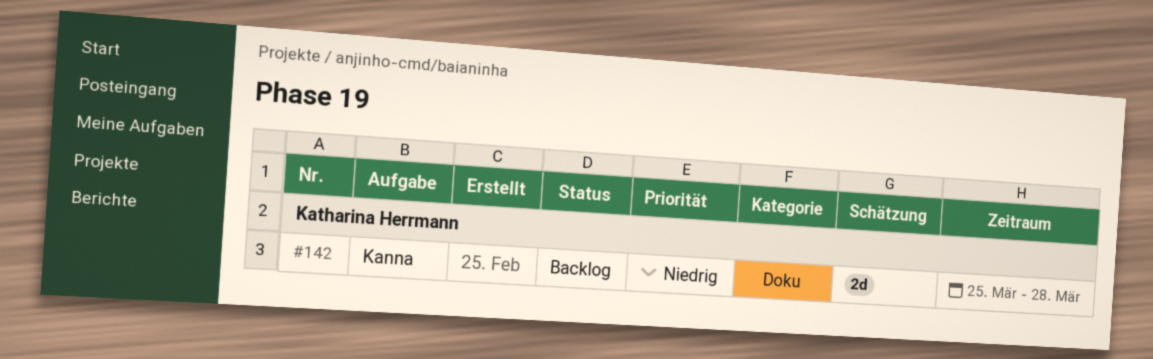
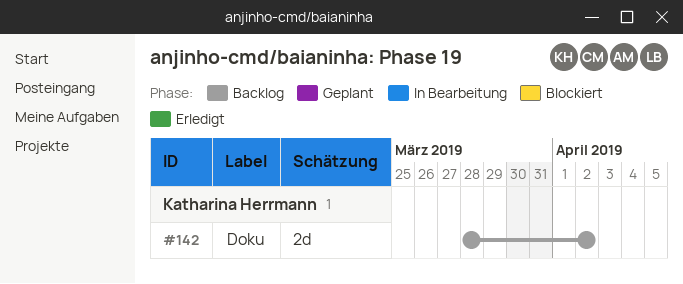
#142, start: Mar 25 -> Mar 28
#142, due: Mar 28 -> Apr 2

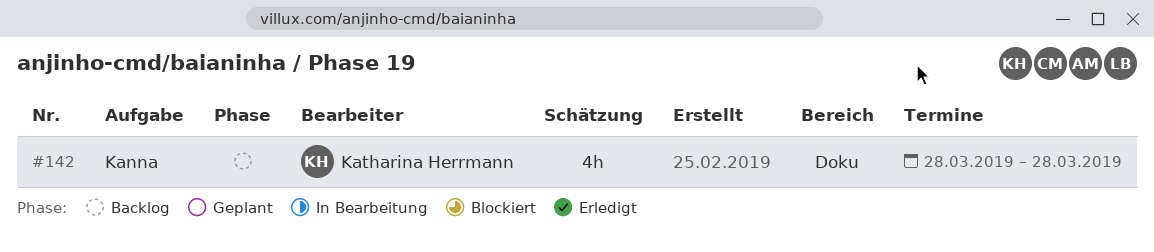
#142, estimate: 2d -> 4h
#142, due: Apr 2 -> Mar 28

